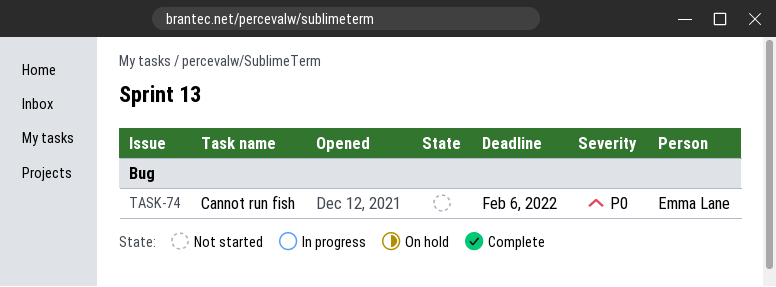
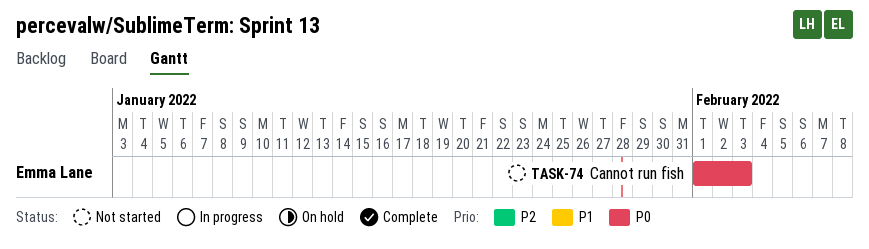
TASK-74, due: Feb 6 -> Feb 3

